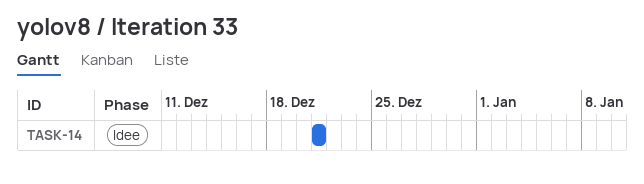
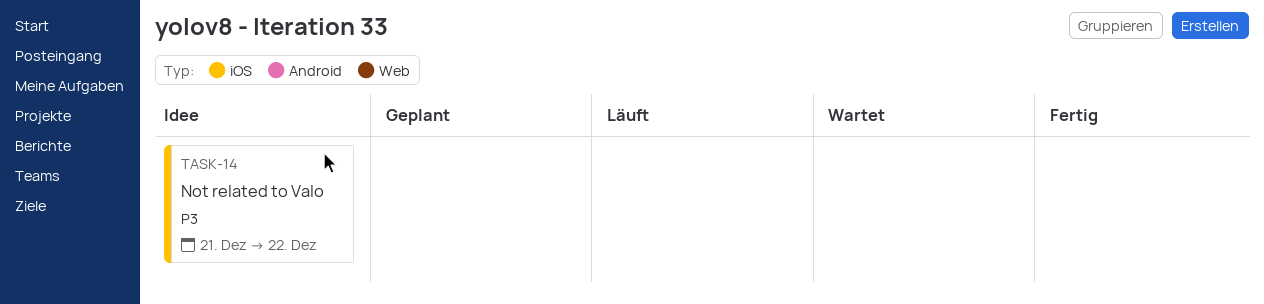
TASK-14, due: Dec 21 -> Dec 22

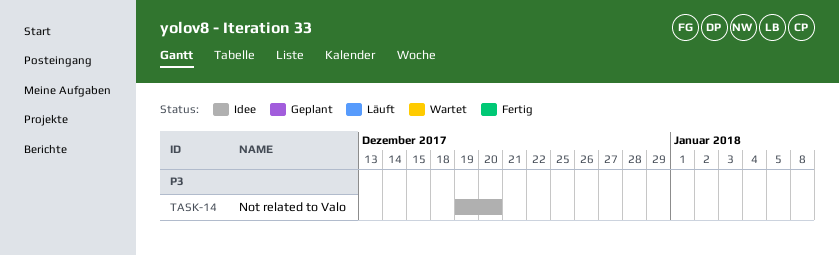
TASK-14, start: Dec 21 -> Dec 19
TASK-14, due: Dec 22 -> Dec 20

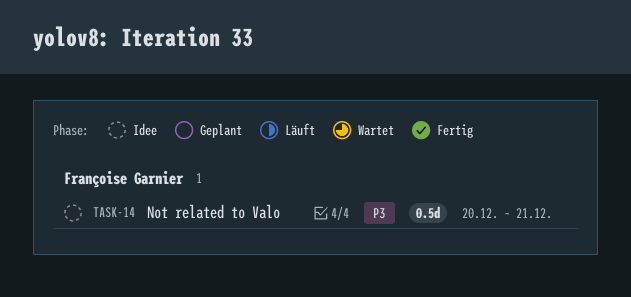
TASK-14, start: Dec 19 -> Dec 20
TASK-14, due: Dec 20 -> Dec 21

